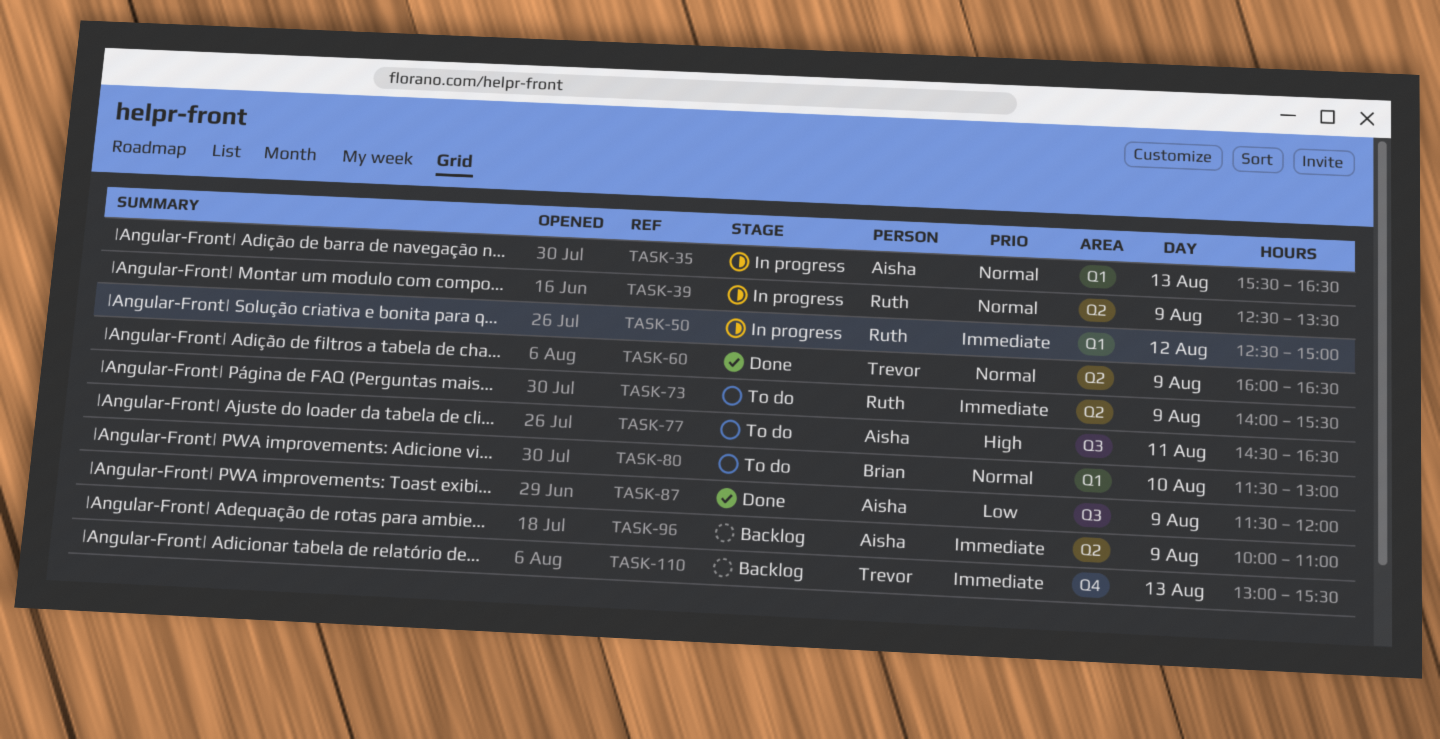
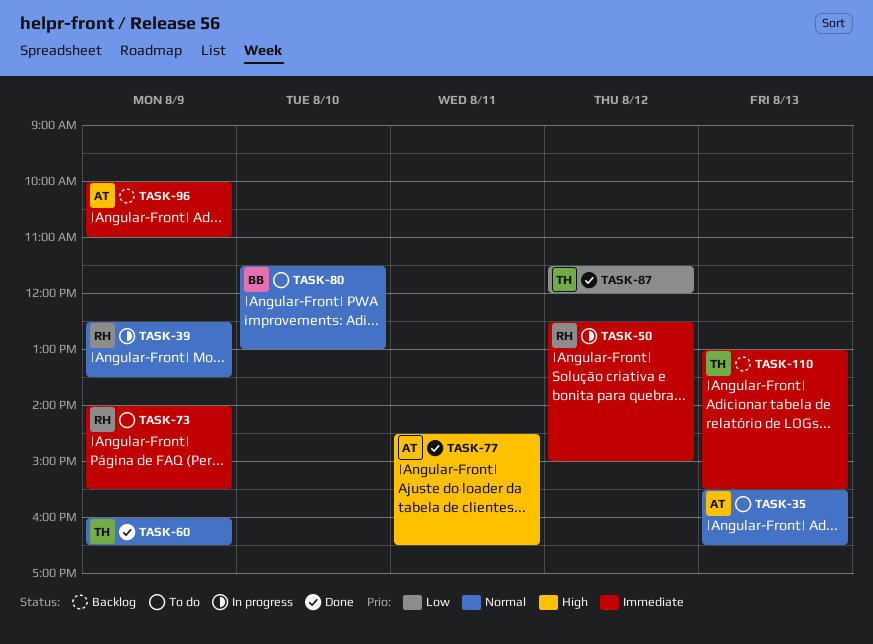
TASK-35, status: In progress -> To do
TASK-77, status: To do -> Done
TASK-87, owner: Aisha -> Trevor
TASK-87, day: Aug 9 -> Aug 12

